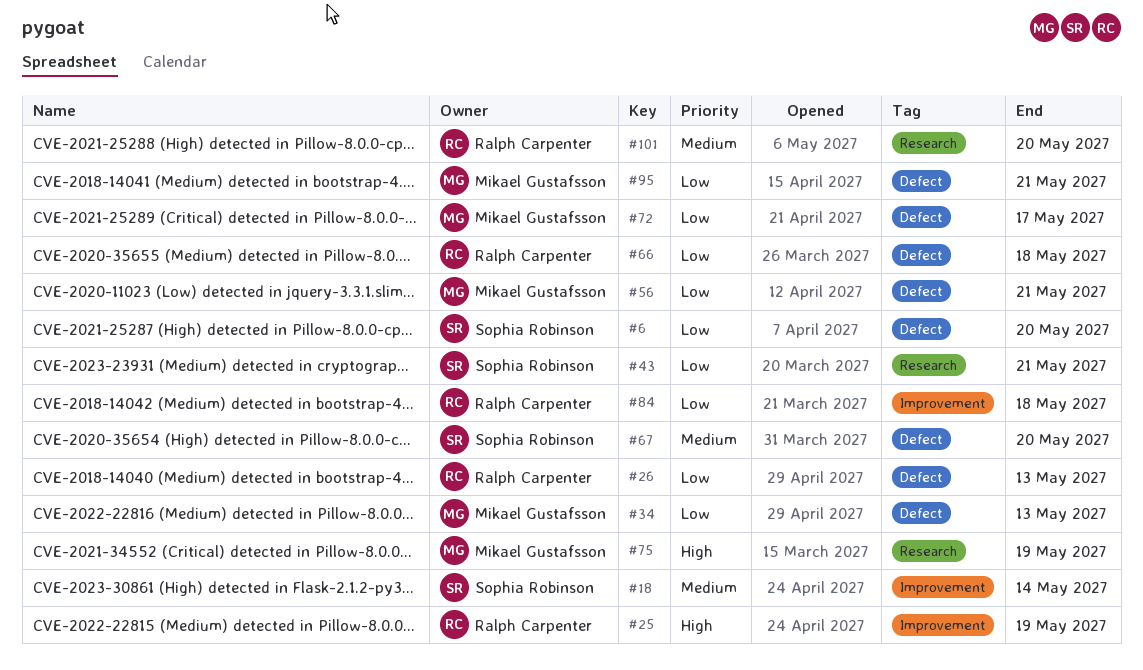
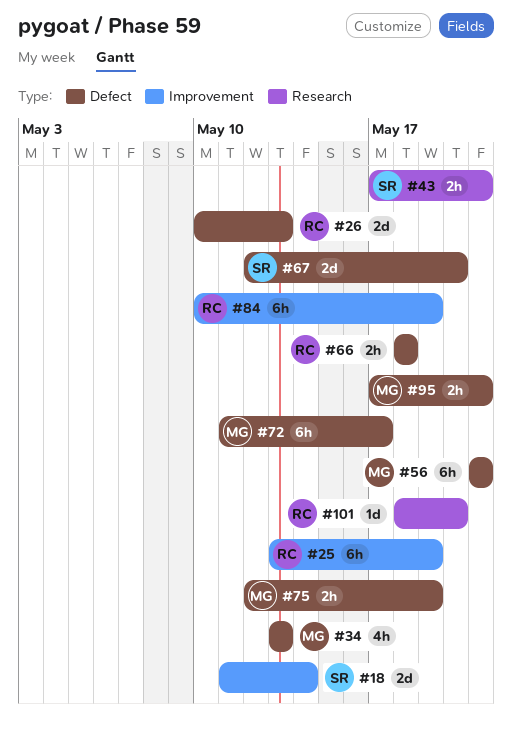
#6: present -> none
#75, label: Research -> Defect
#84, due: May 18 -> May 19

